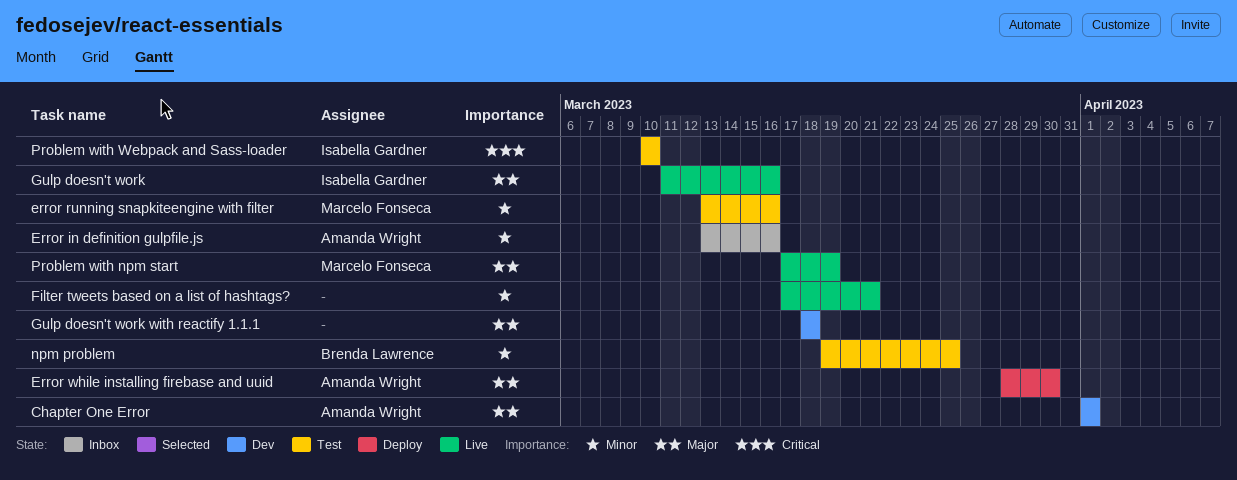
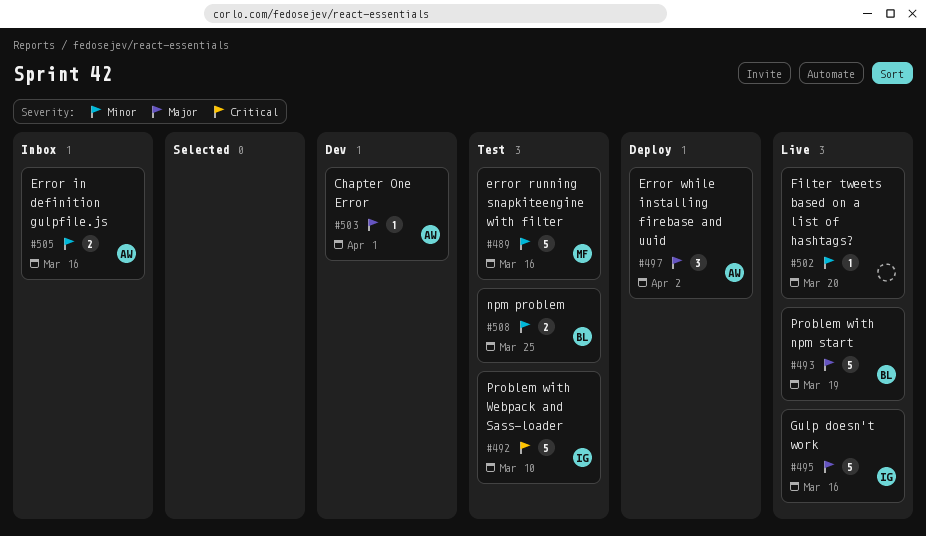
Error while installing firebase and uuid, due: Mar 30 -> Apr 2
Filter tweets based on a list of hashtags?, due: Mar 21 -> Mar 20
Gulp doesn't work with reactify 1.1.1: present -> none
Problem with npm start, owner: Marcelo Fonseca -> Brenda Lawrence

